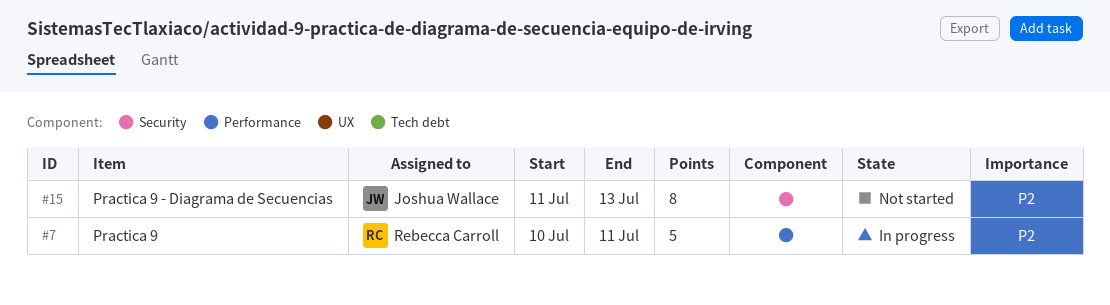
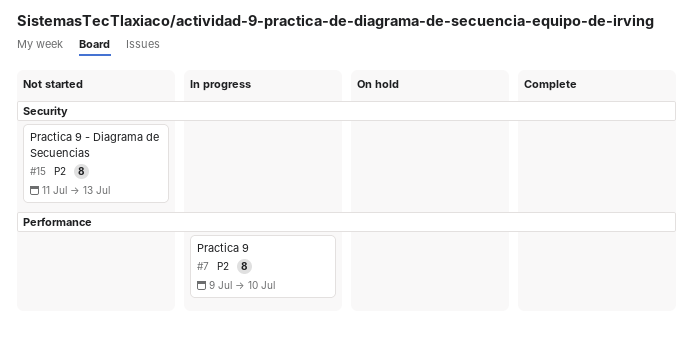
#7, estimate: 5 -> 8
#7, start: Jul 10 -> Jul 9
#7, due: Jul 11 -> Jul 10

